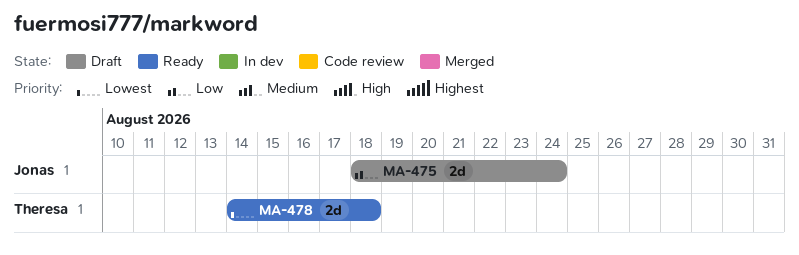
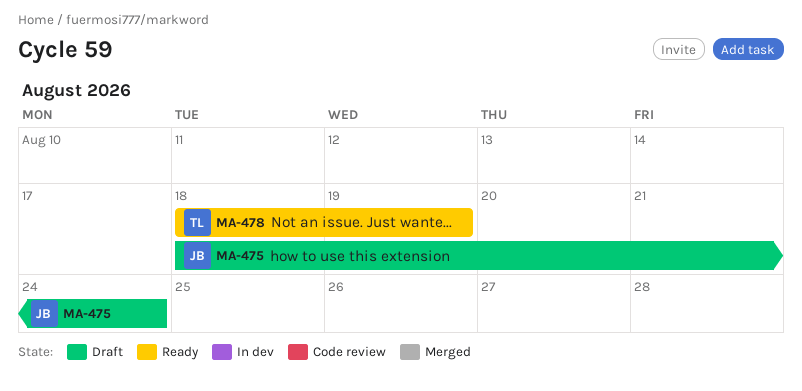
MA-478, start: Aug 14 -> Aug 18
MA-478, due: Aug 18 -> Aug 19

